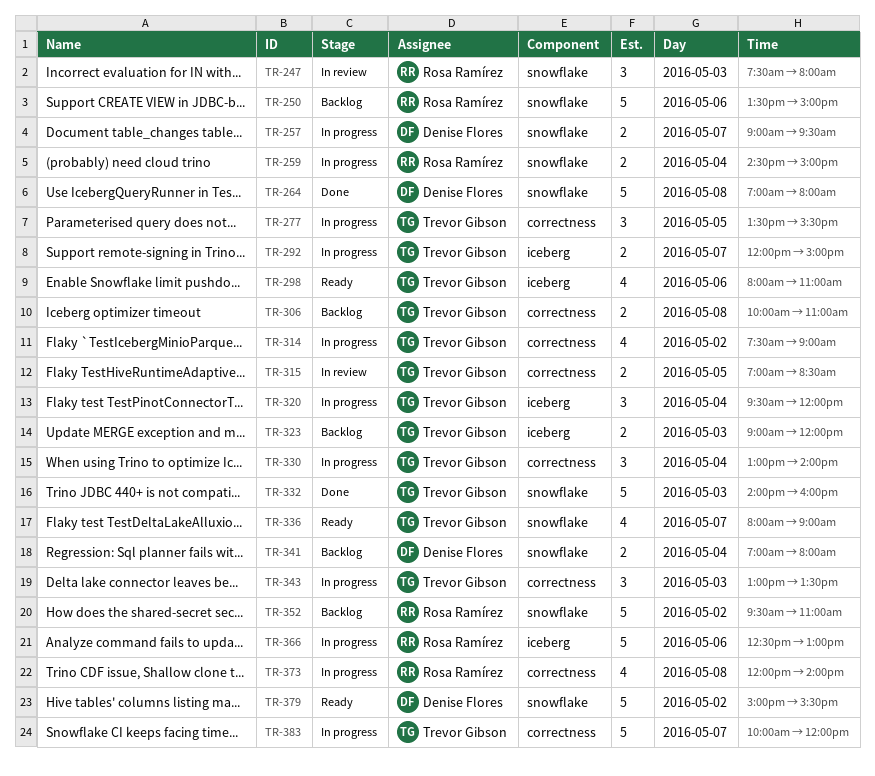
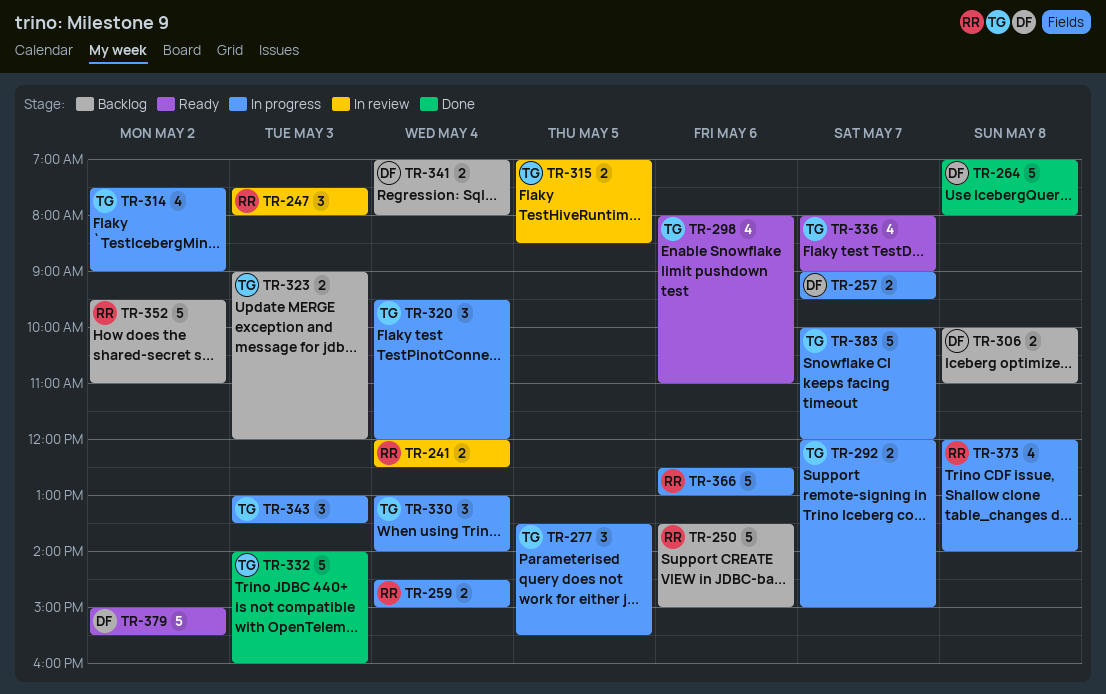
TR-241: none -> present
TR-306, owner: Trevor Gibson -> Denise Flores

